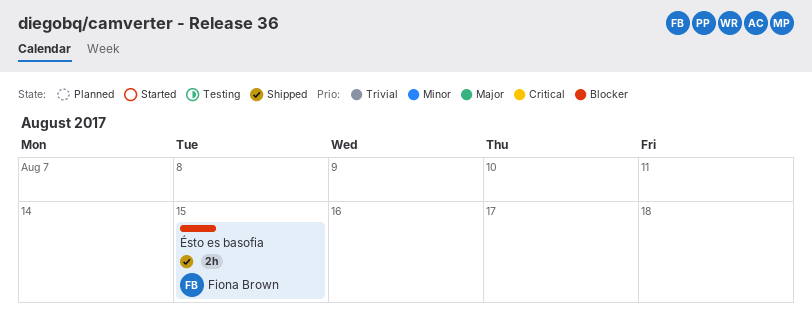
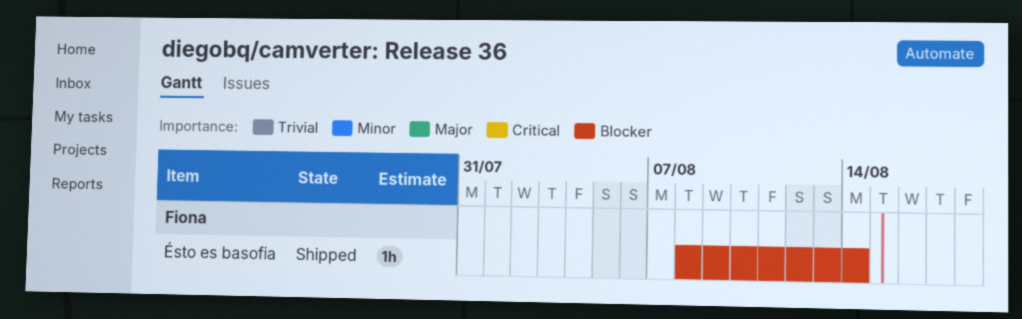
Ésto es basofia, estimate: 2h -> 1h
Ésto es basofia, due: Aug 15 -> Aug 14

